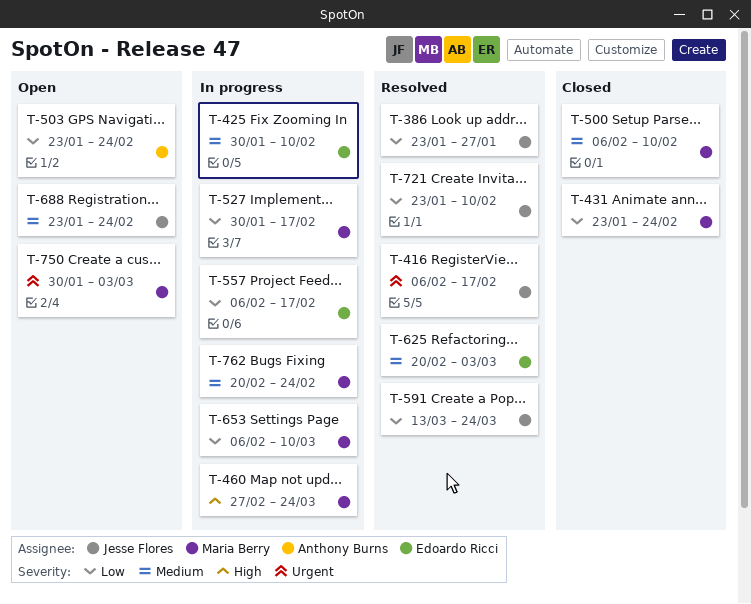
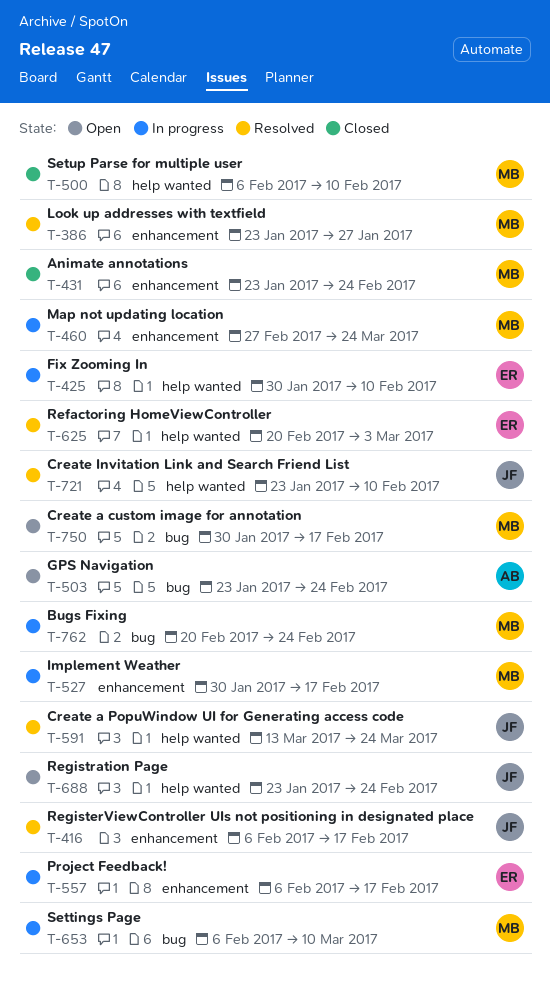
T-386, owner: Jesse Flores -> Maria Berry
T-750, due: Mar 3 -> Feb 17

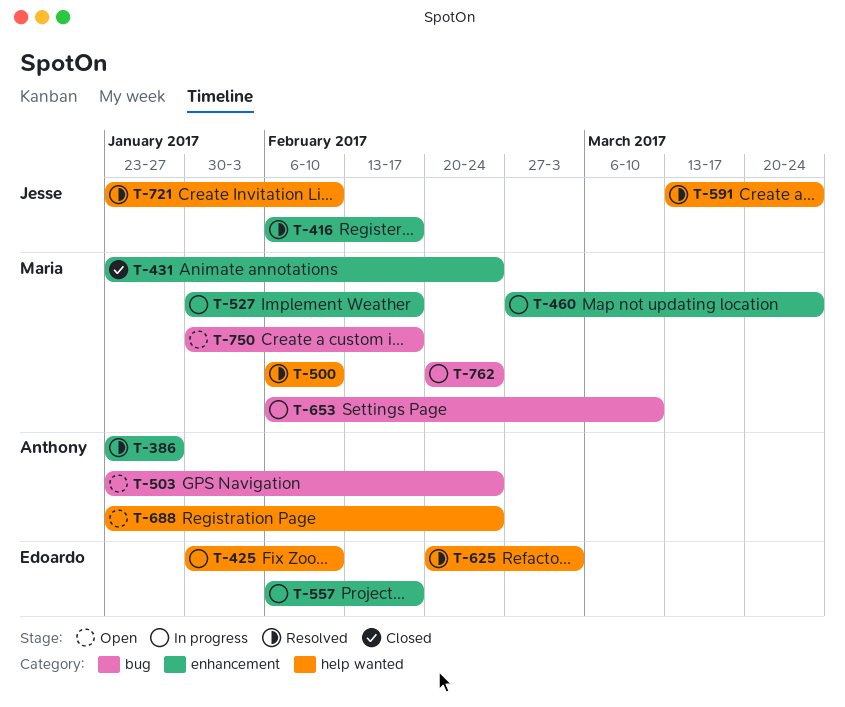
T-386, owner: Maria -> Anthony
T-500, status: Closed -> Resolved
T-688, owner: Jesse -> Anthony

